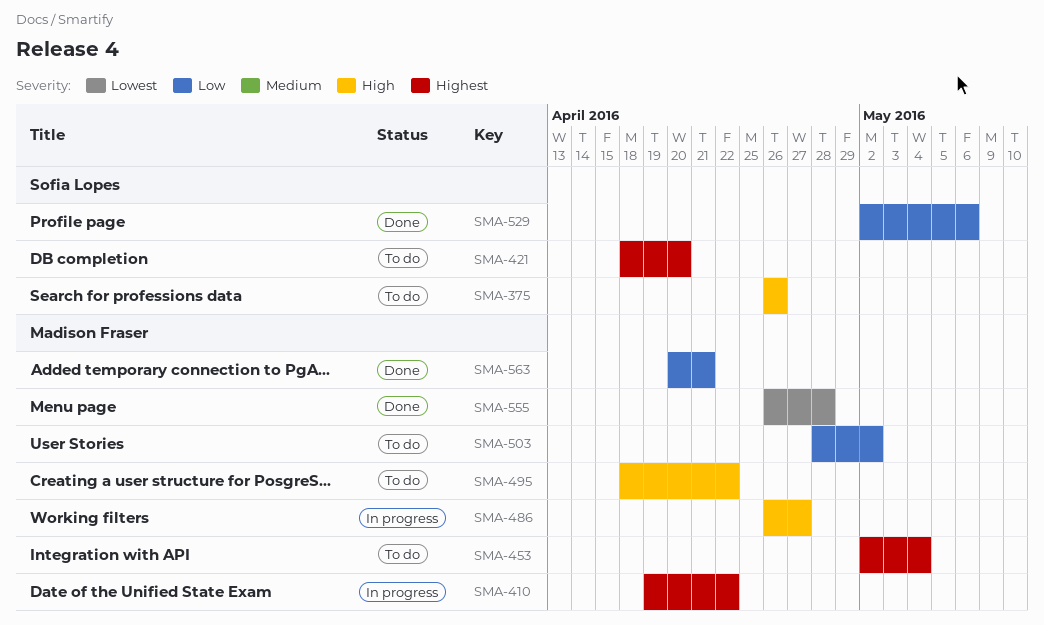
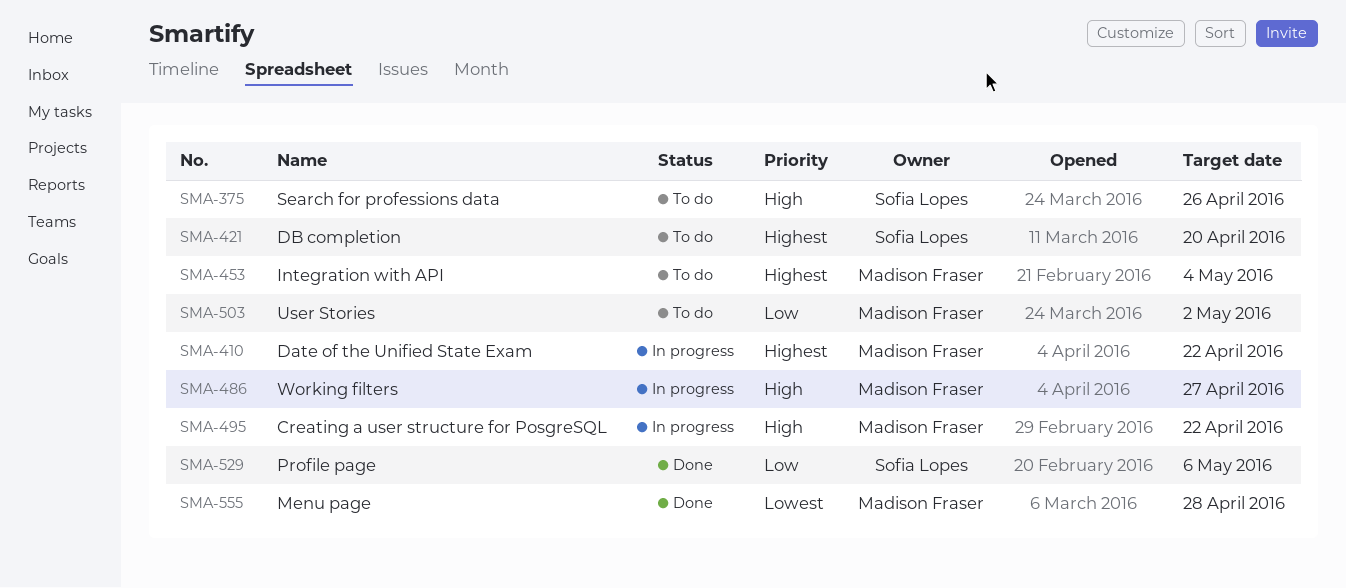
SMA-495, status: To do -> In progress
SMA-563: present -> none

